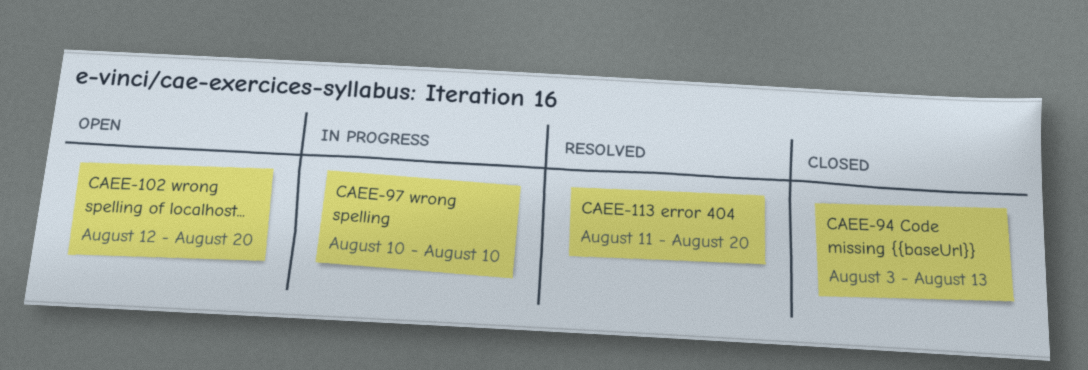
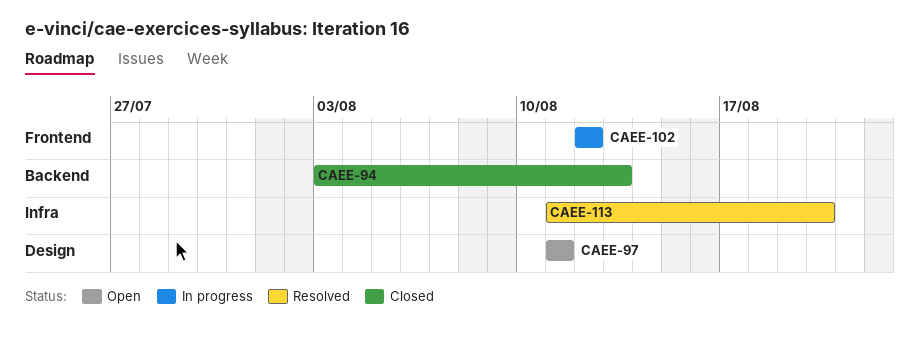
CAEE-97, status: In progress -> Open
CAEE-97, start: Aug 10 -> Aug 11
CAEE-97, due: Aug 10 -> Aug 11
CAEE-102, status: Open -> In progress
CAEE-102, due: Aug 20 -> Aug 12

